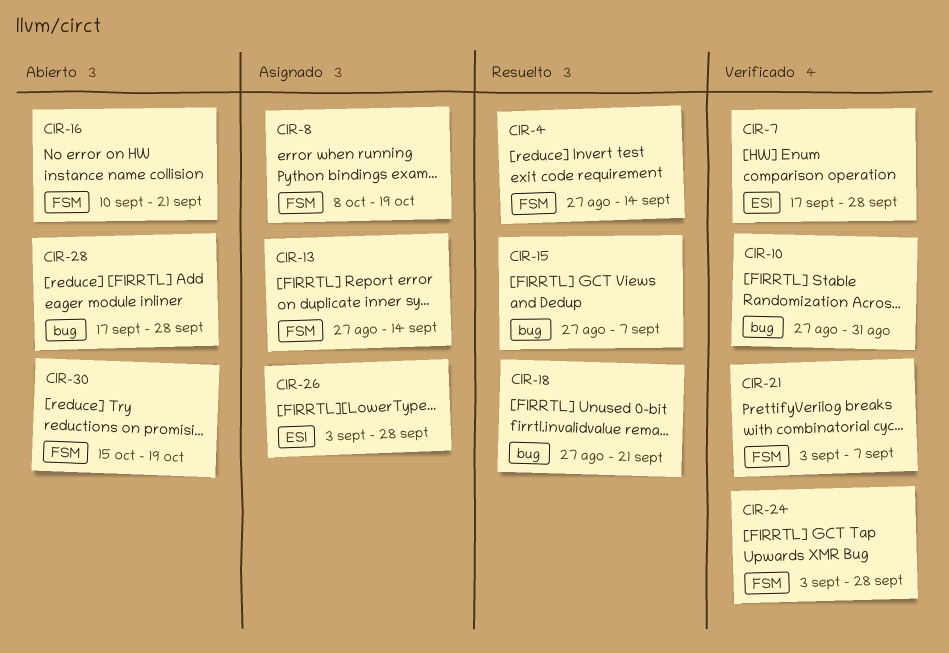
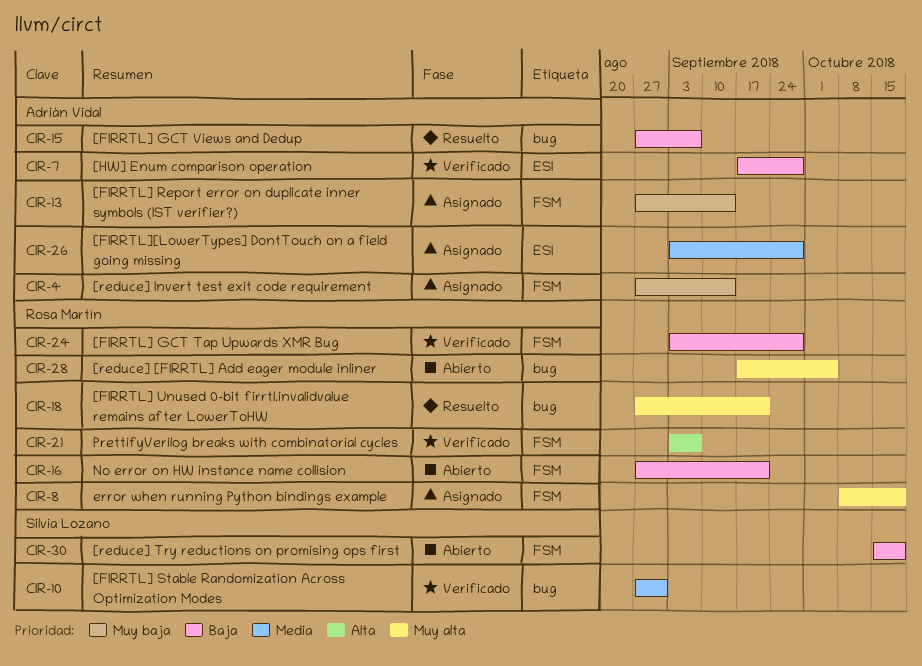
CIR-4, status: Resuelto -> Asignado
CIR-16, start: Sep 10 -> Aug 27
CIR-28, due: Sep 28 -> Oct 5

